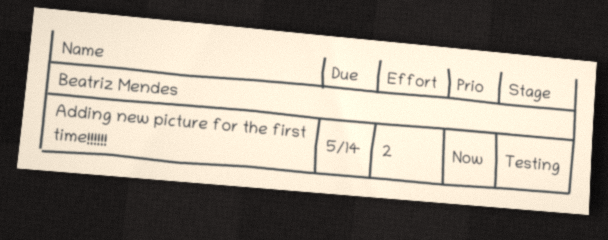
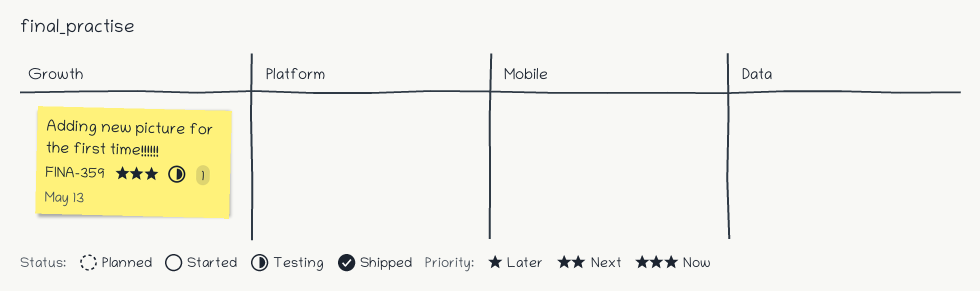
Adding new picture for the first time!!!!!!, estimate: 2 -> 1
Adding new picture for the first time!!!!!!, due: May 14 -> May 13

